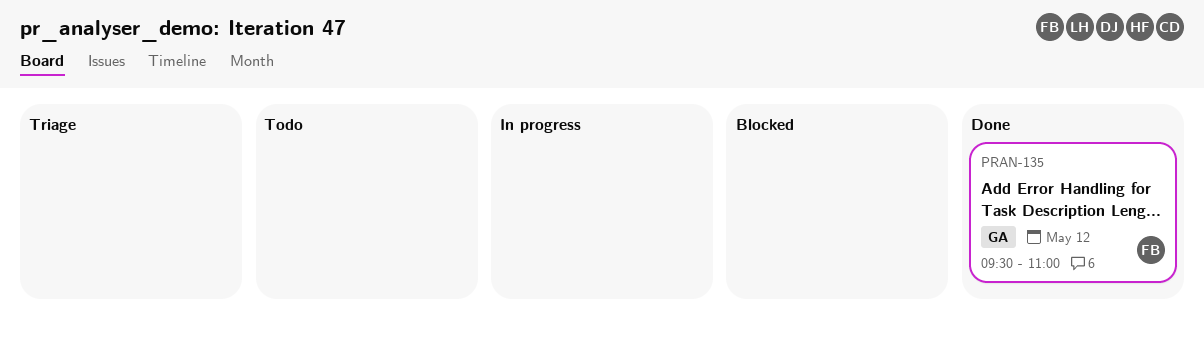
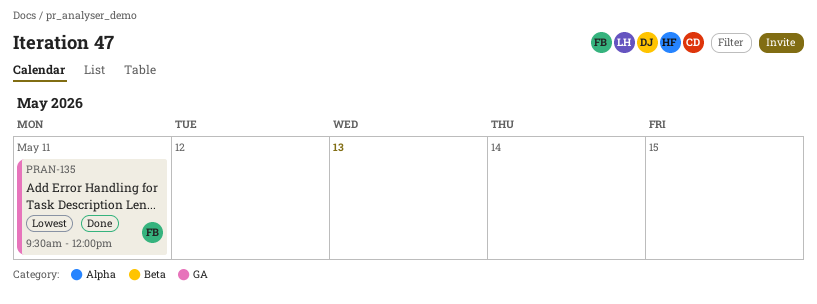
PRAN-135, day: May 12 -> May 11
PRAN-135, ends: 11:00 -> 12:00

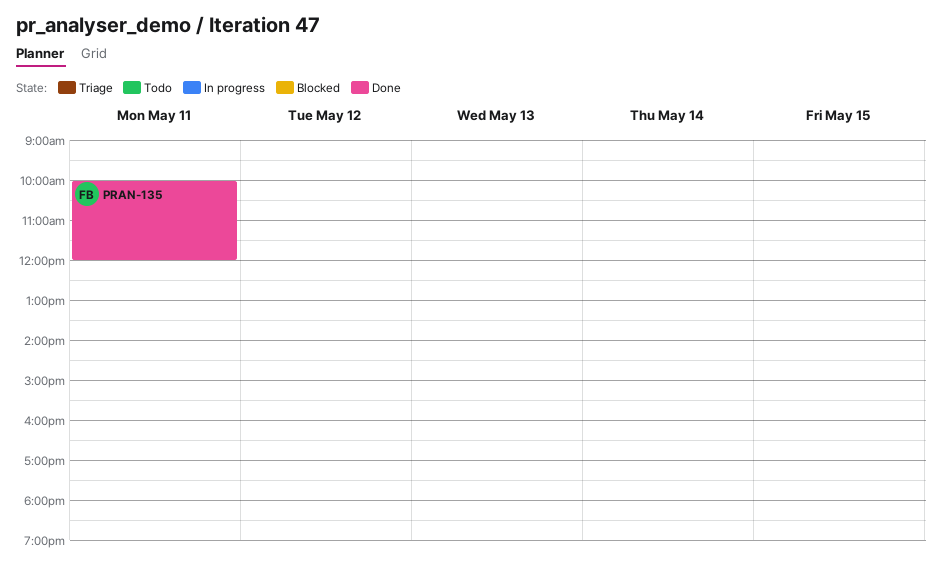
PRAN-135, begins: 09:30 -> 10:00

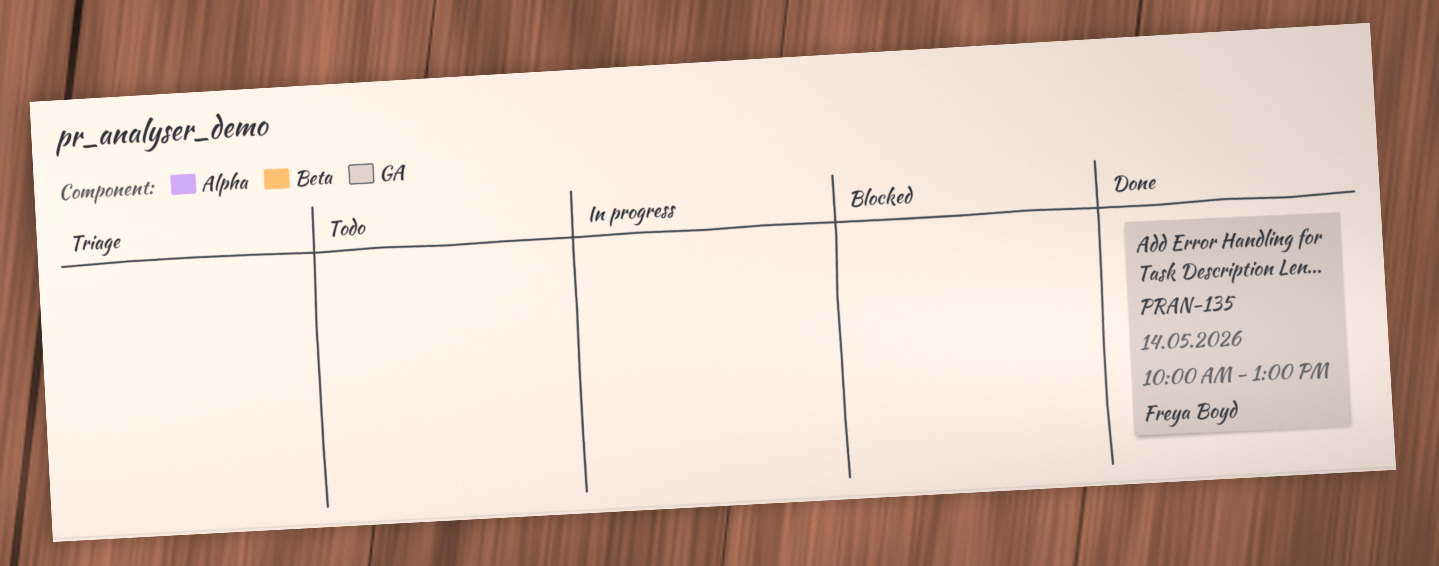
PRAN-135, day: May 11 -> May 14
PRAN-135, ends: 12:00 -> 13:00

